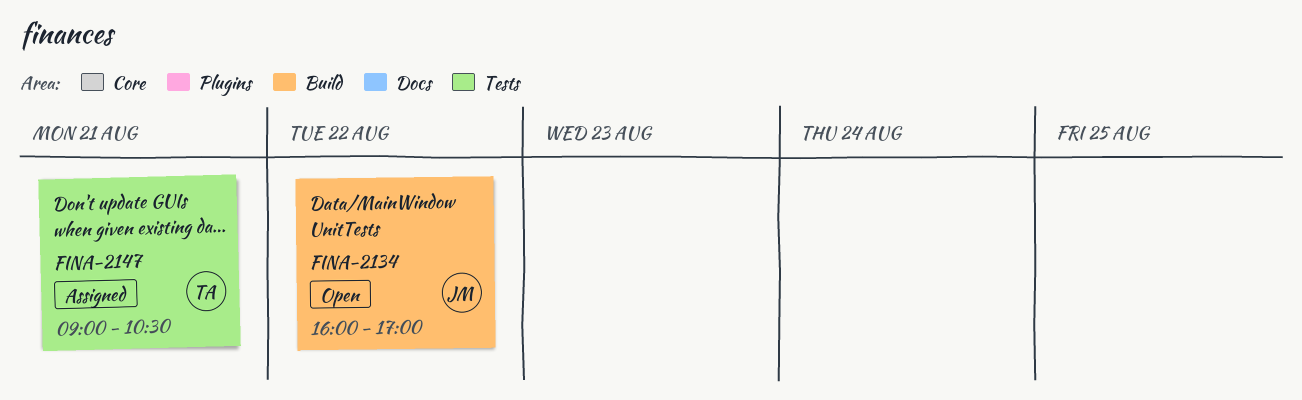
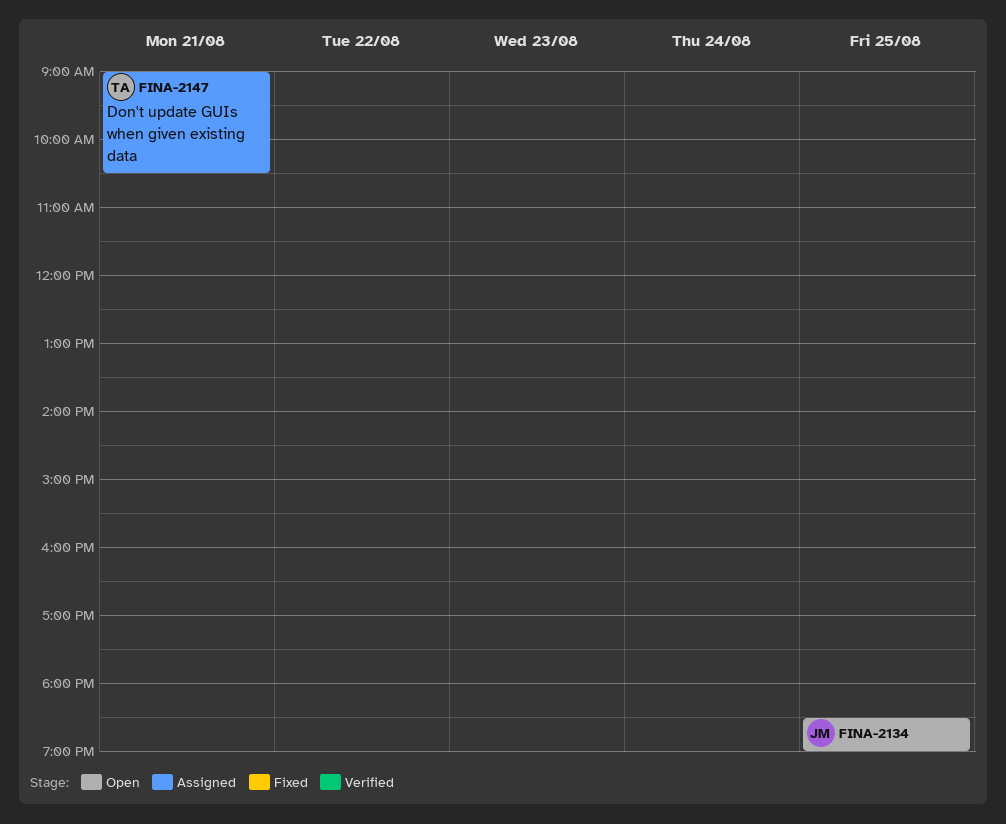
FINA-2134, day: Aug 22 -> Aug 25
FINA-2134, begins: 16:00 -> 18:30
FINA-2134, ends: 17:00 -> 19:00

